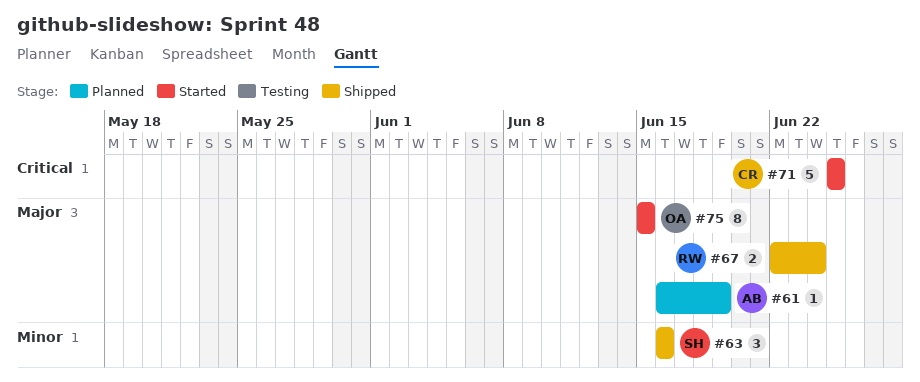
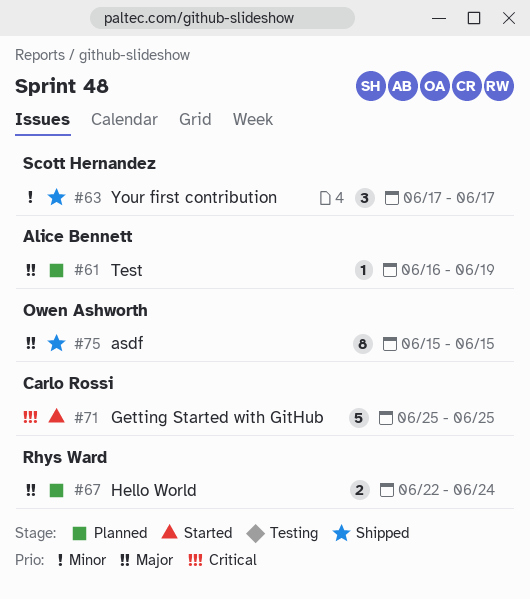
#63, start: Jun 16 -> Jun 17
#63, due: Jun 16 -> Jun 17
#67, status: Shipped -> Planned
#75, status: Started -> Shipped

